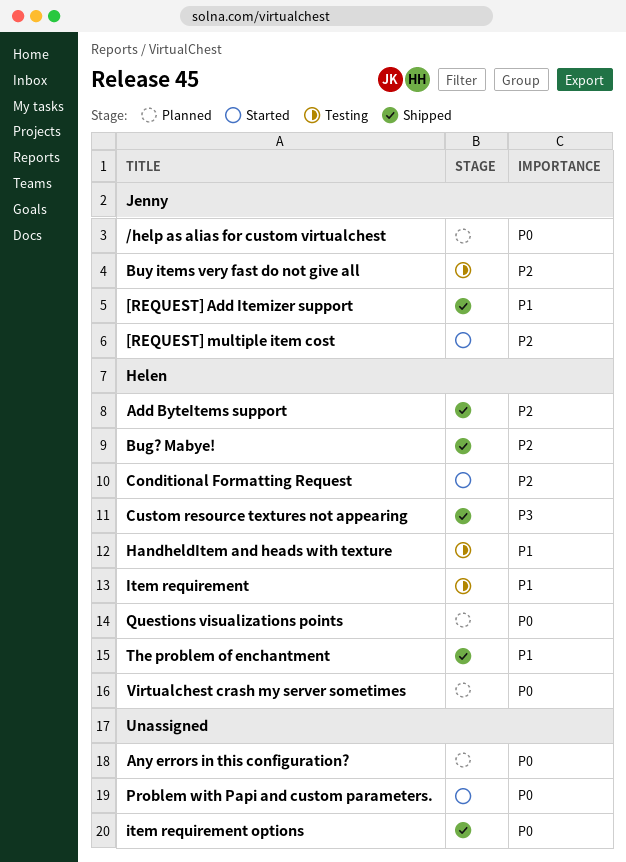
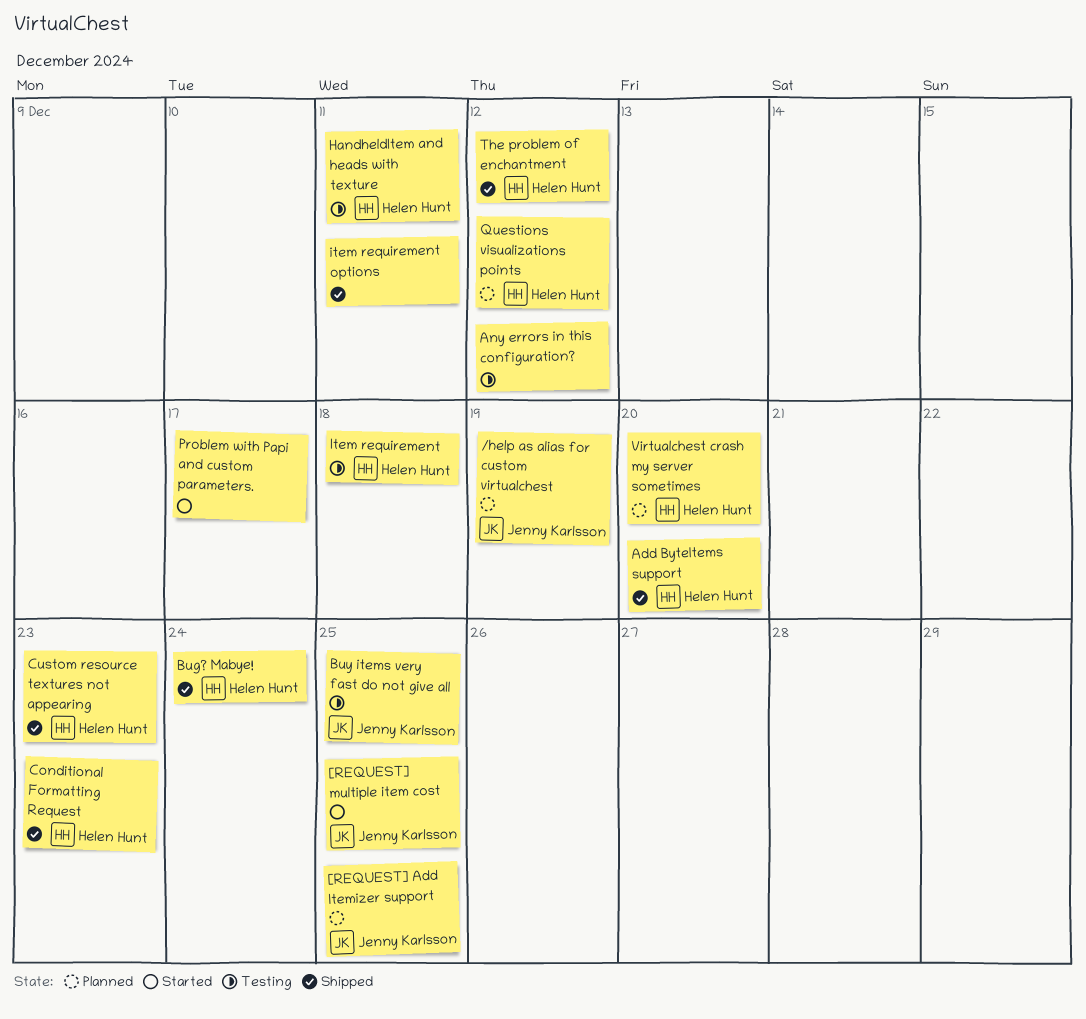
[REQUEST] Add Itemizer support, status: Shipped -> Planned
Any errors in this configuration?, status: Planned -> Testing
Conditional Formatting Request, status: Started -> Shipped

